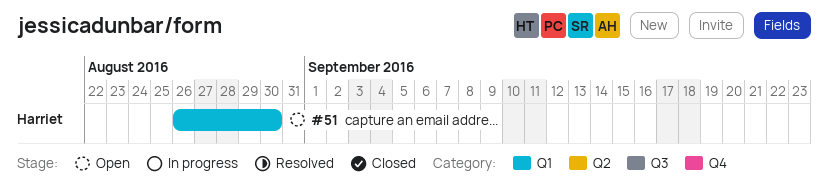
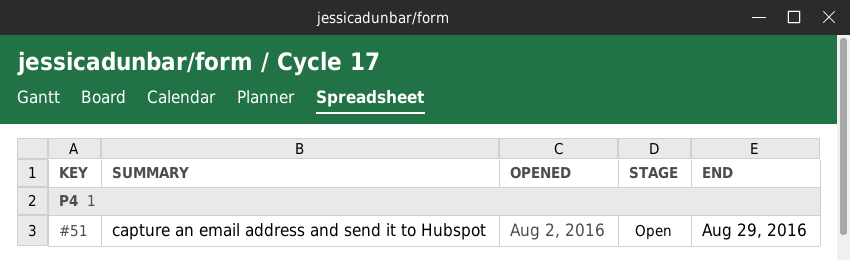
#51, due: Aug 30 -> Aug 29

